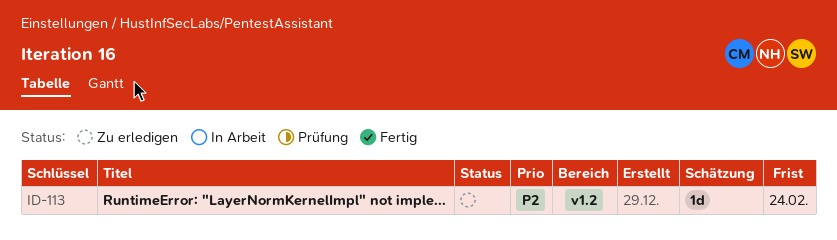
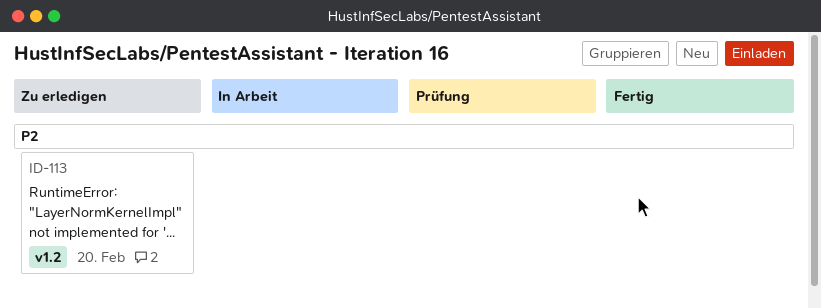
ID-113, due: Feb 24 -> Feb 20

